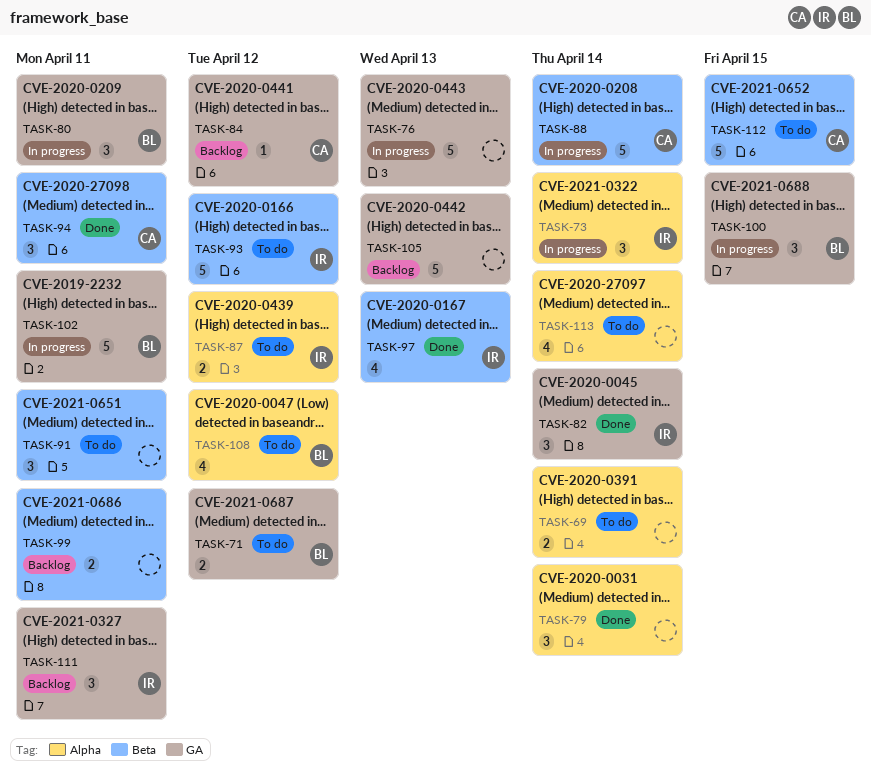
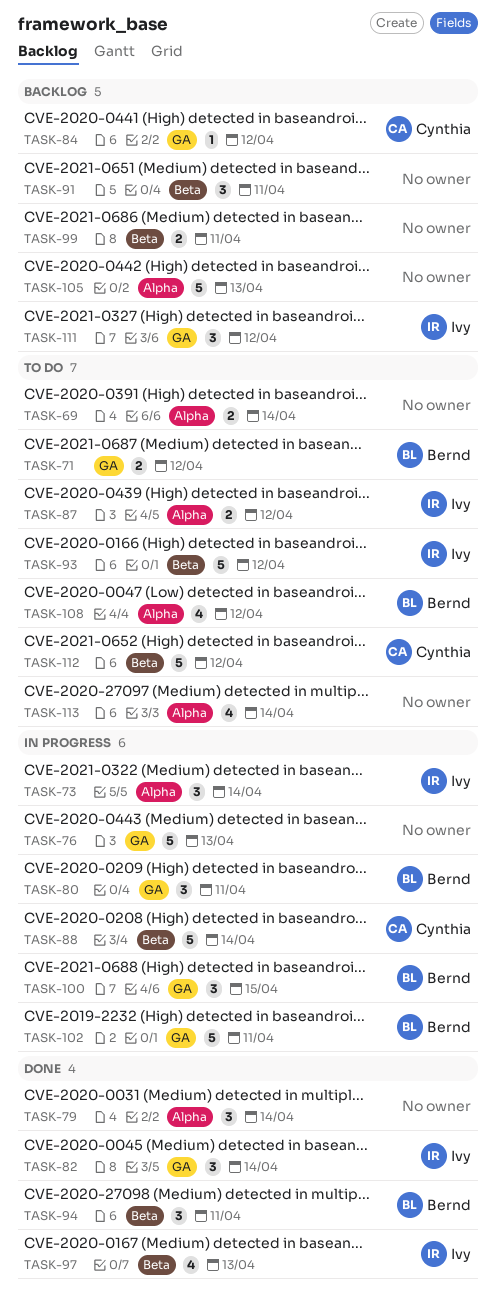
TASK-91, status: To do -> Backlog
TASK-94, owner: Cynthia -> Bernd
TASK-105, label: GA -> Alpha
TASK-111, due: Apr 11 -> Apr 12
TASK-112, due: Apr 15 -> Apr 12

